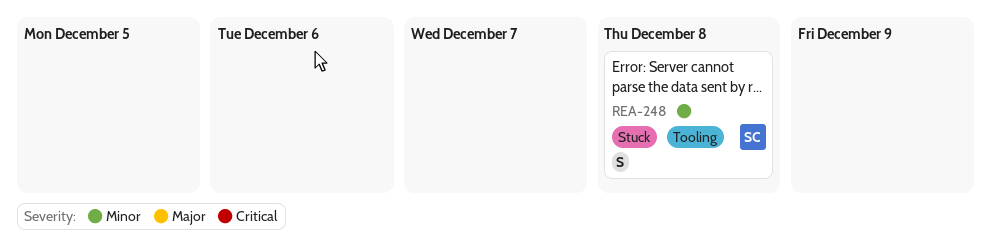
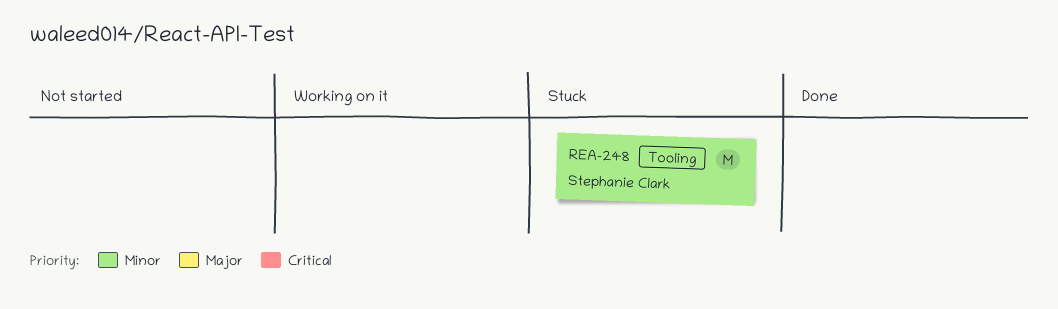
REA-248, estimate: S -> M

